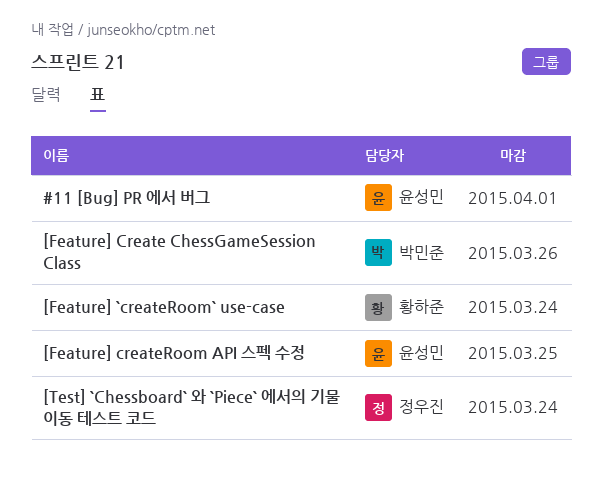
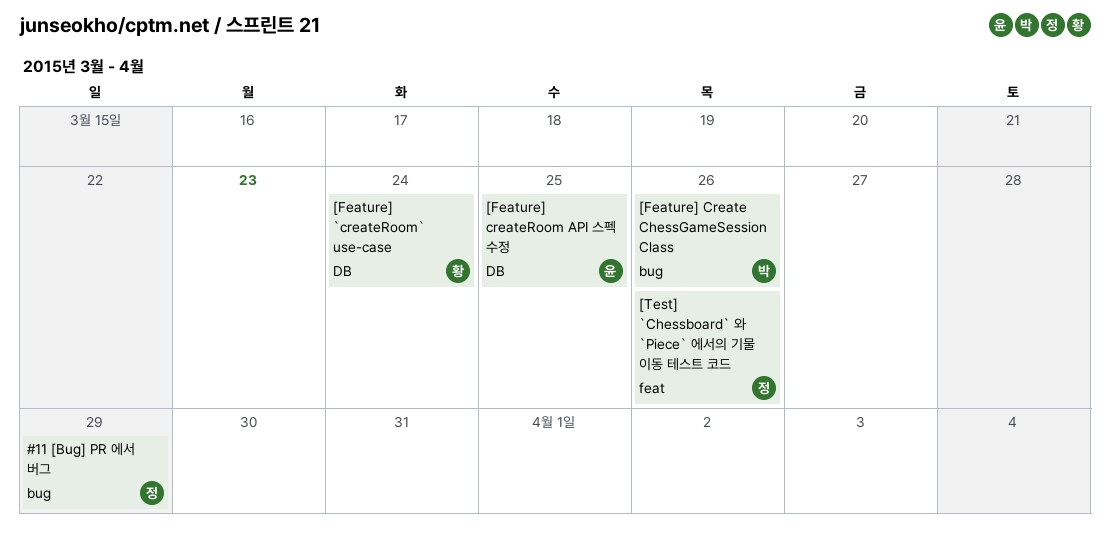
#11 [Bug] PR 에서 버그, owner: 윤성민 -> 정우진
#11 [Bug] PR 에서 버그, due: Apr 1 -> Mar 29
[Test] `Chessboard` 와 `Piece` 에서의 기물 이동 테스트 코드, due: Mar 24 -> Mar 26

